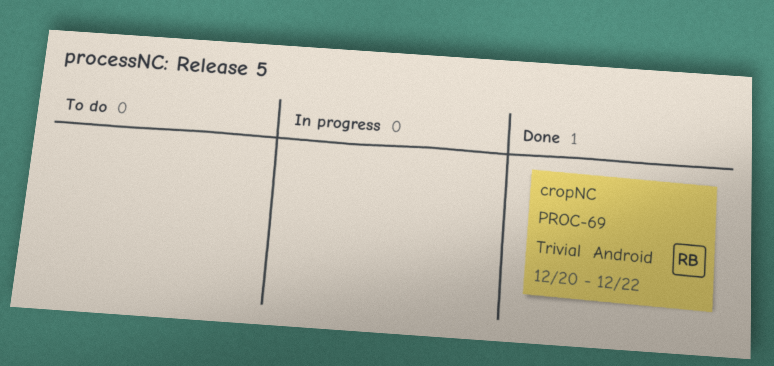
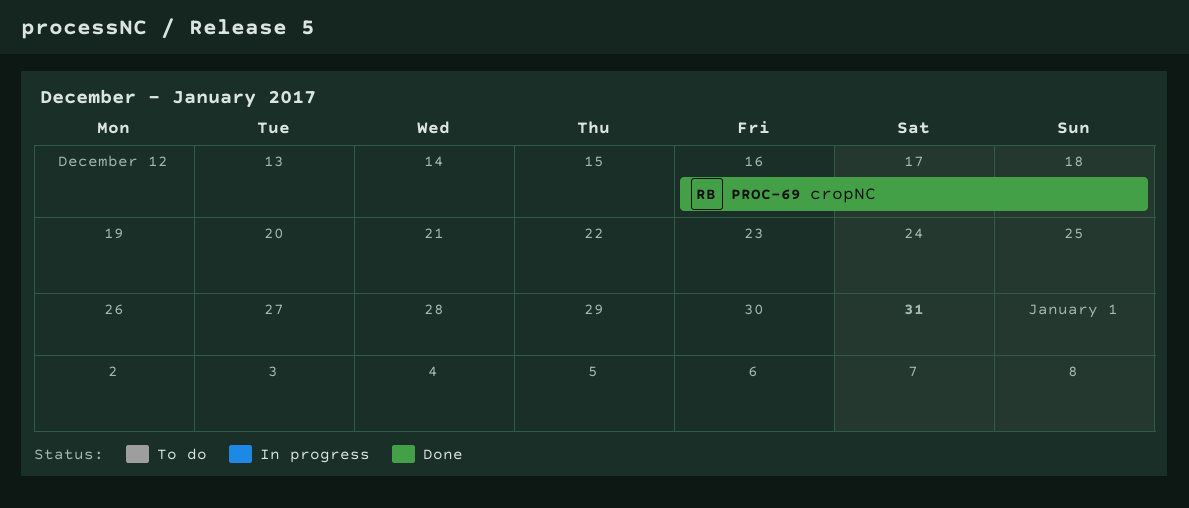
PROC-69, start: Dec 20 -> Dec 16
PROC-69, due: Dec 22 -> Dec 18

